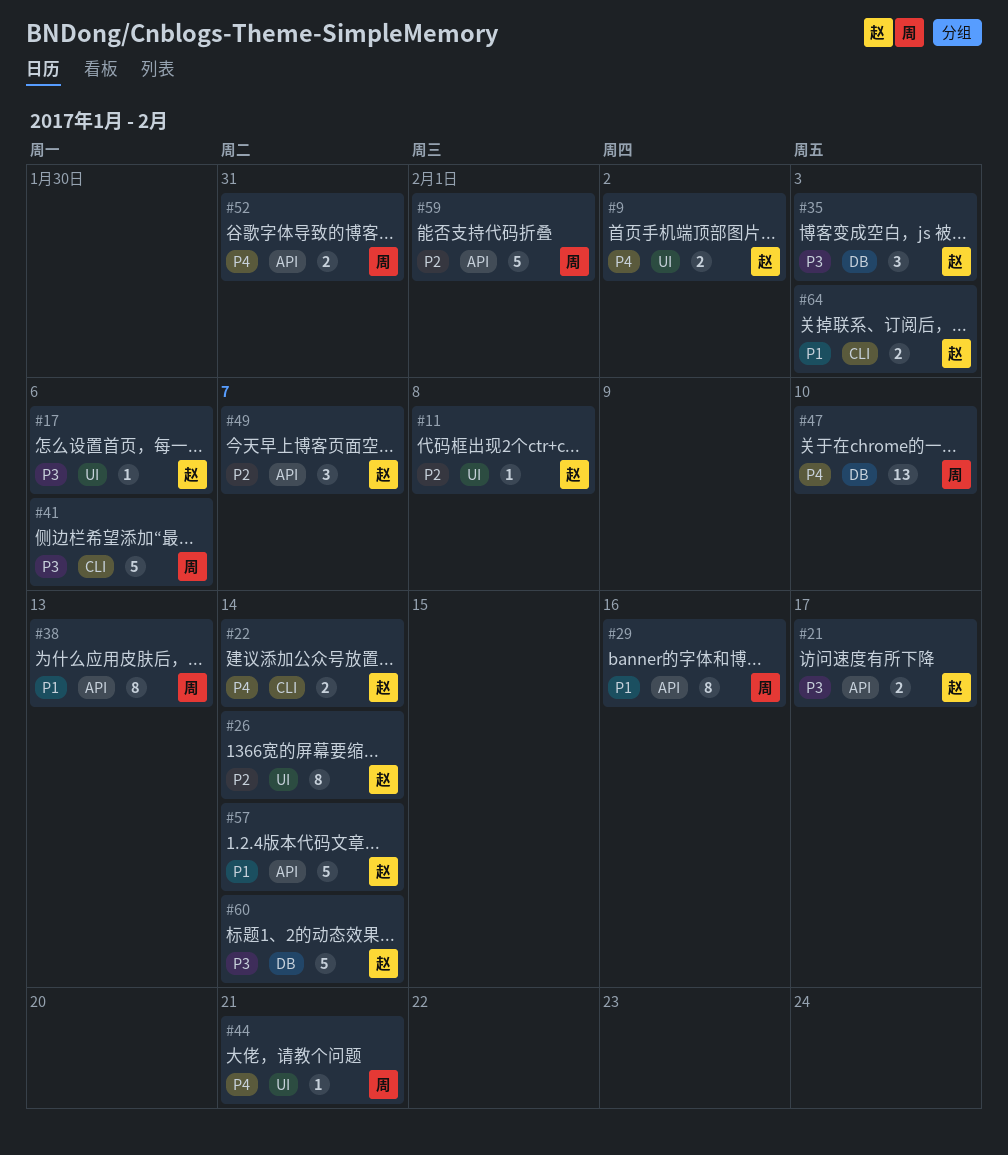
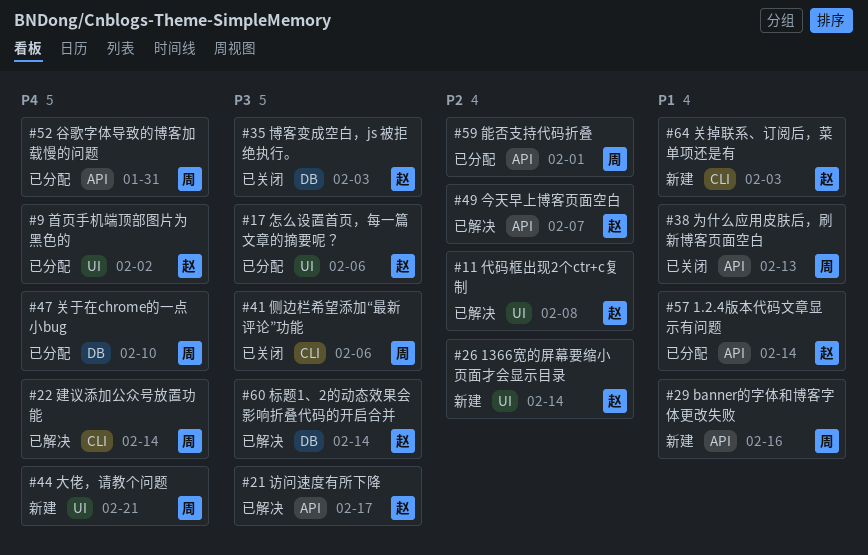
#22, owner: 赵 -> 周

